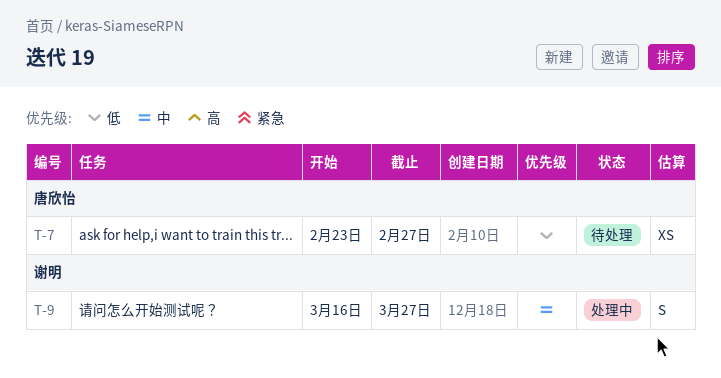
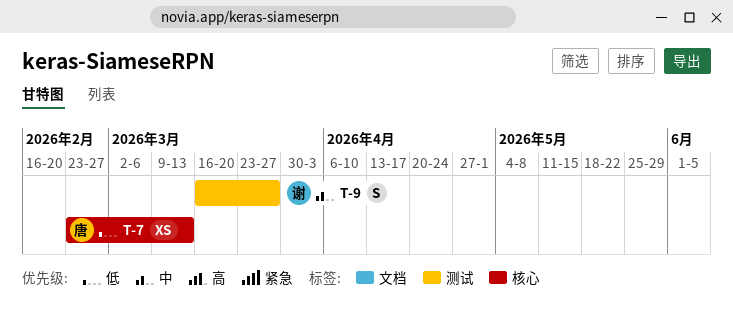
T-7, due: Feb 27 -> Mar 13

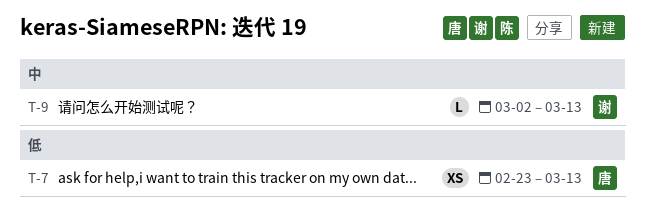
T-9, estimate: S -> L
T-9, start: Mar 16 -> Mar 2
T-9, due: Mar 27 -> Mar 13

